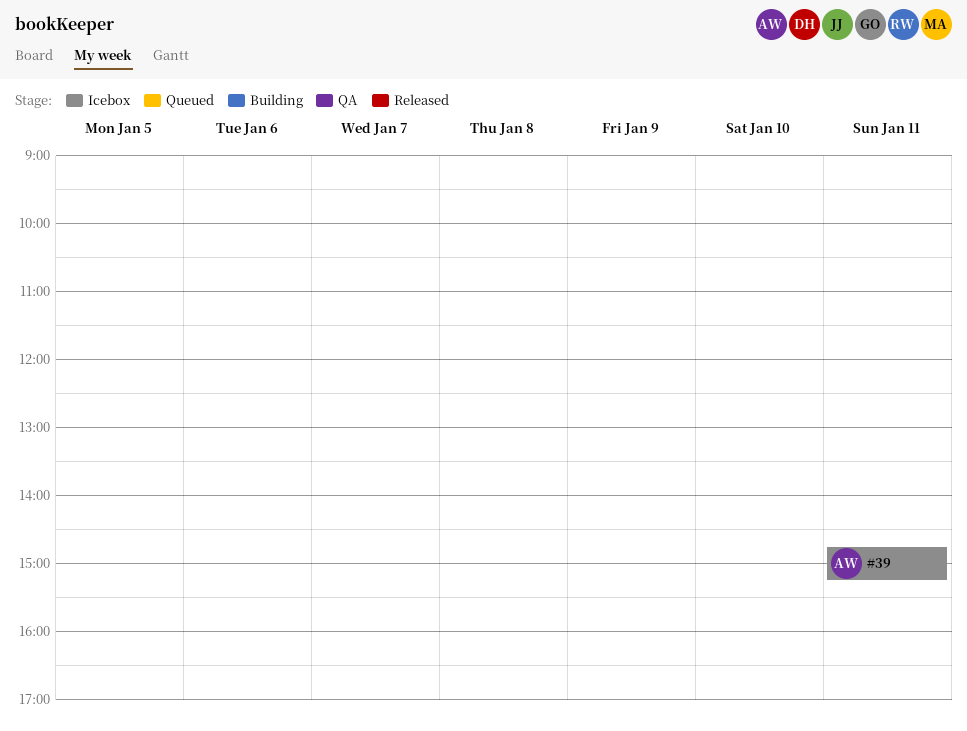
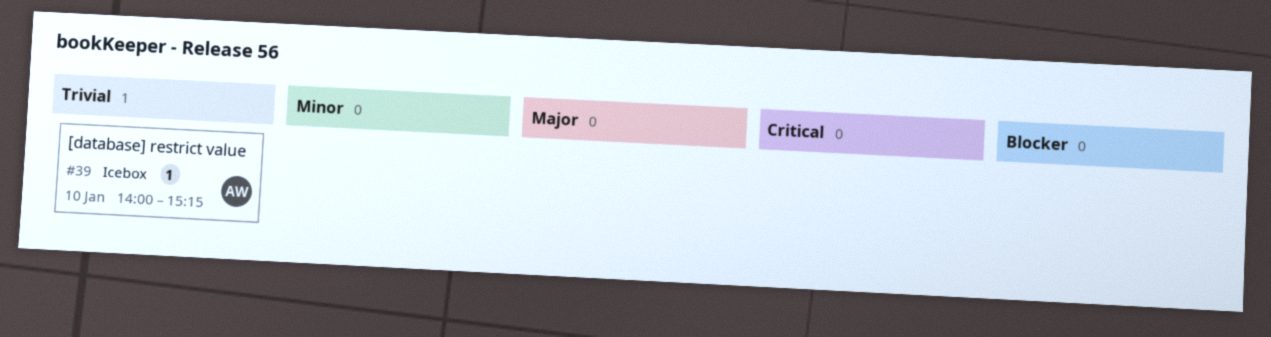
#39, day: Jan 11 -> Jan 10
#39, begins: 14:45 -> 14:00

